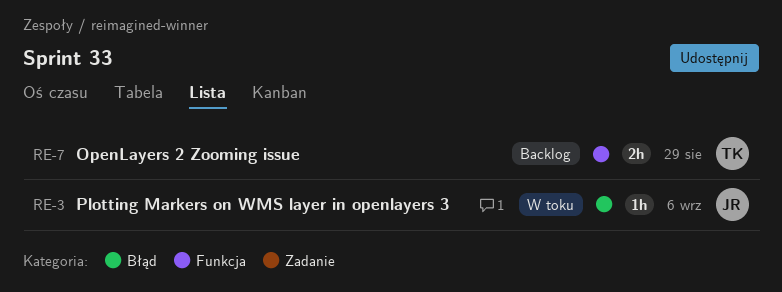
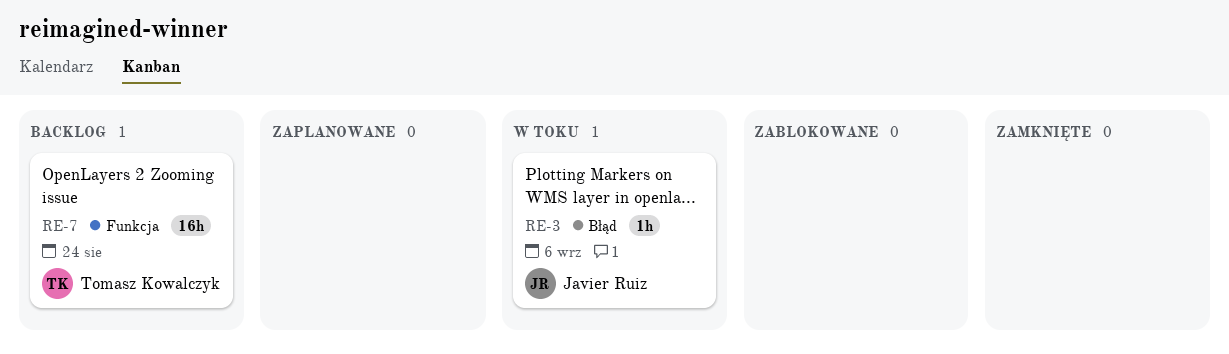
RE-7, estimate: 2h -> 16h
RE-7, due: Aug 29 -> Aug 24

